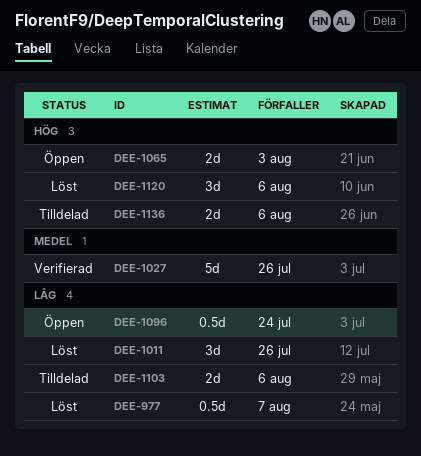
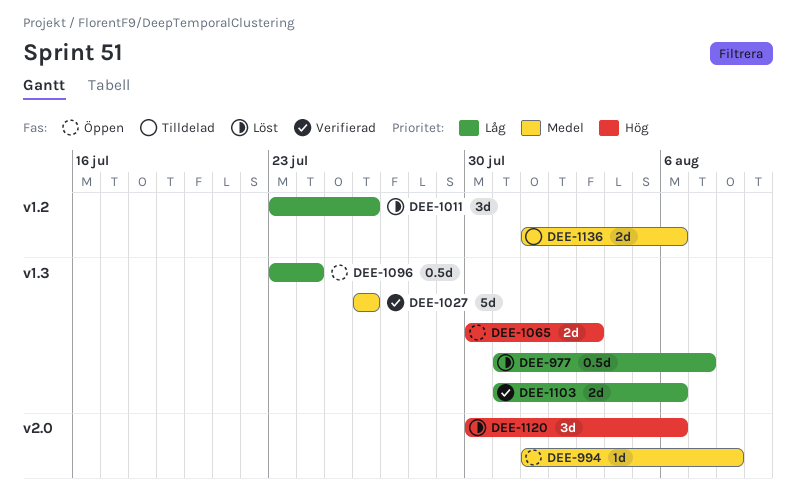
DEE-994: none -> present
DEE-1103, status: Tilldelad -> Verifierad
DEE-1136, priority: Hög -> Medel

